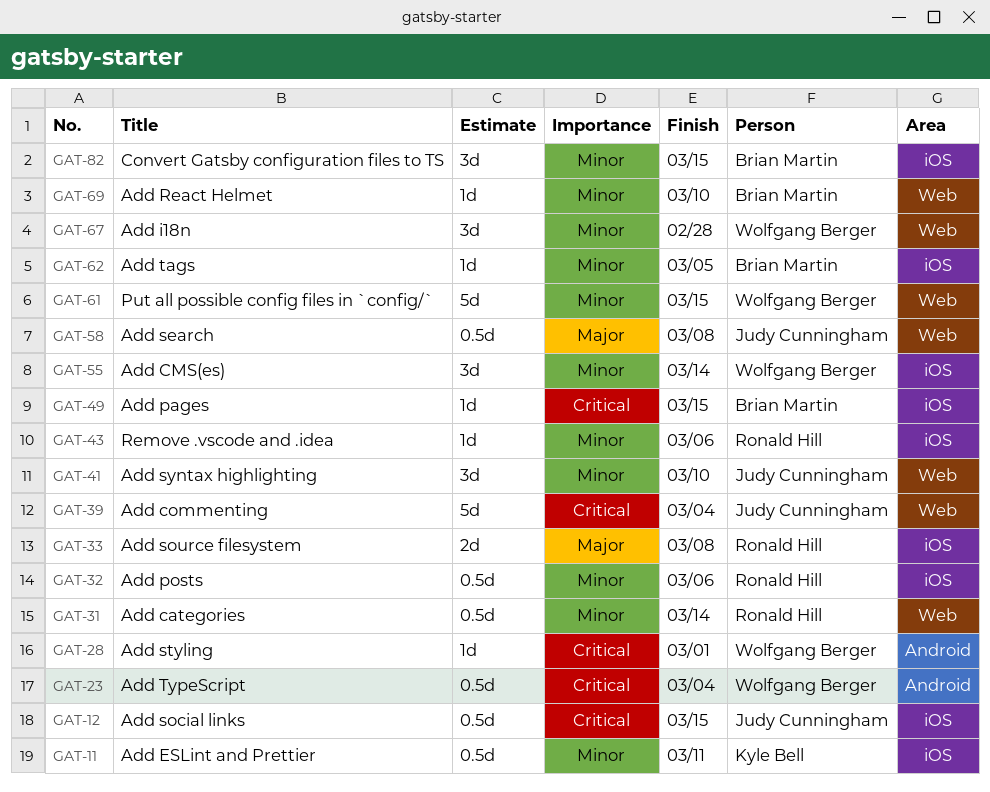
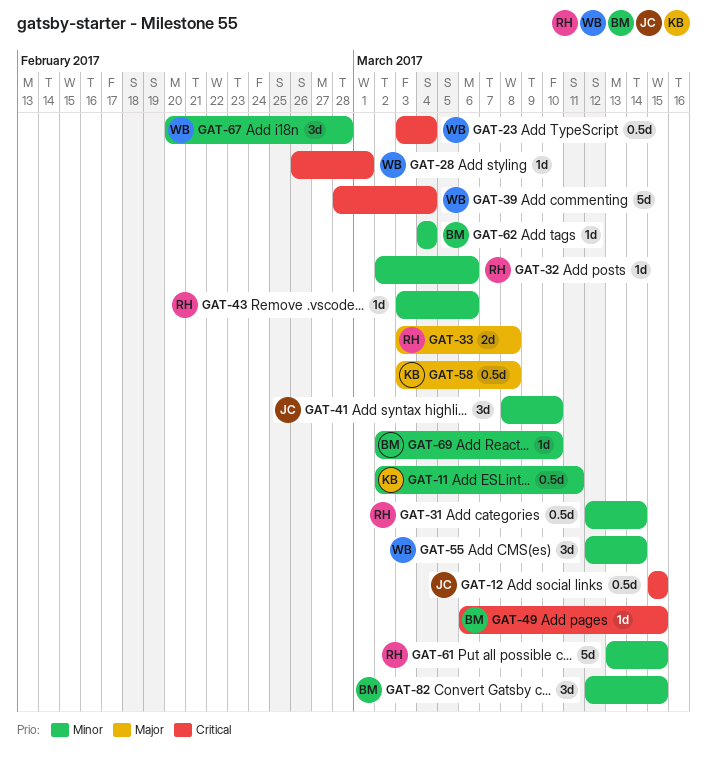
GAT-32, estimate: 0.5d -> 1d
GAT-39, owner: Judy Cunningham -> Wolfgang Berger
GAT-58, owner: Judy Cunningham -> Kyle Bell
GAT-61, owner: Wolfgang Berger -> Ronald Hill
GAT-62, due: Mar 5 -> Mar 4

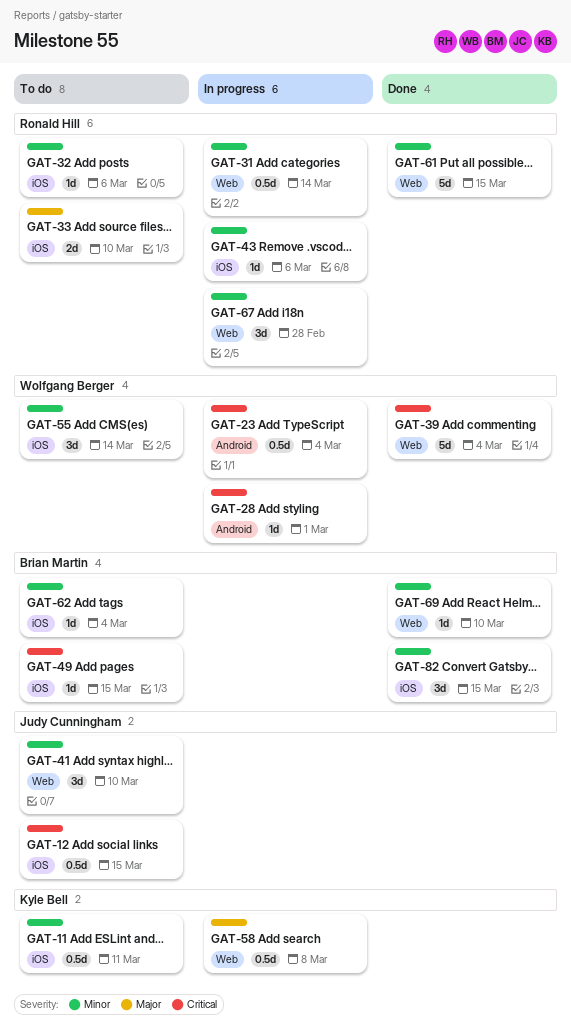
GAT-33, due: Mar 8 -> Mar 10
GAT-67, owner: Wolfgang Berger -> Ronald Hill

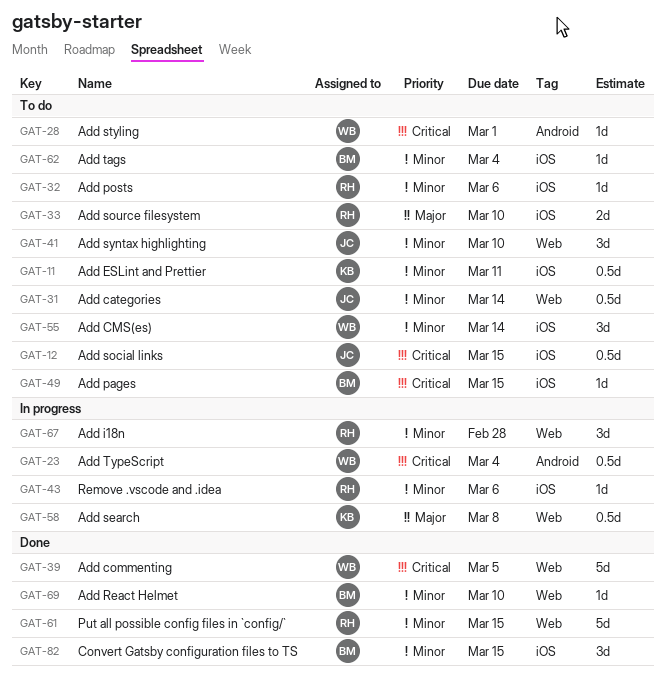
GAT-28, status: In progress -> To do
GAT-31, status: In progress -> To do
GAT-31, owner: Ronald Hill -> Judy Cunningham
GAT-39, due: Mar 4 -> Mar 5

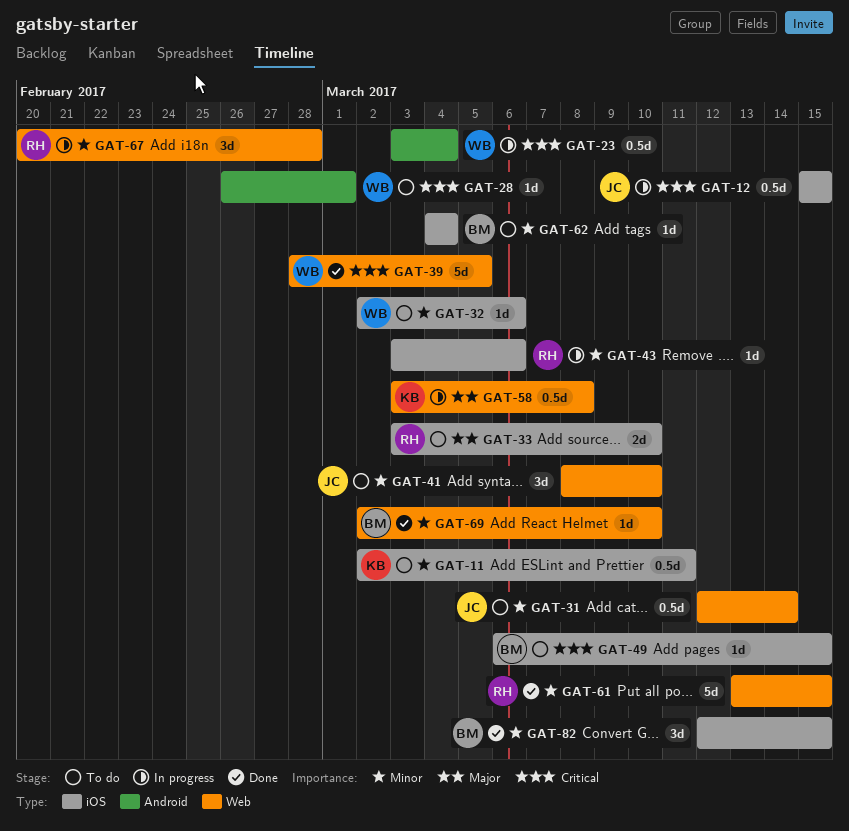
GAT-12, status: To do -> In progress
GAT-32, owner: RH -> WB
GAT-55: present -> none

